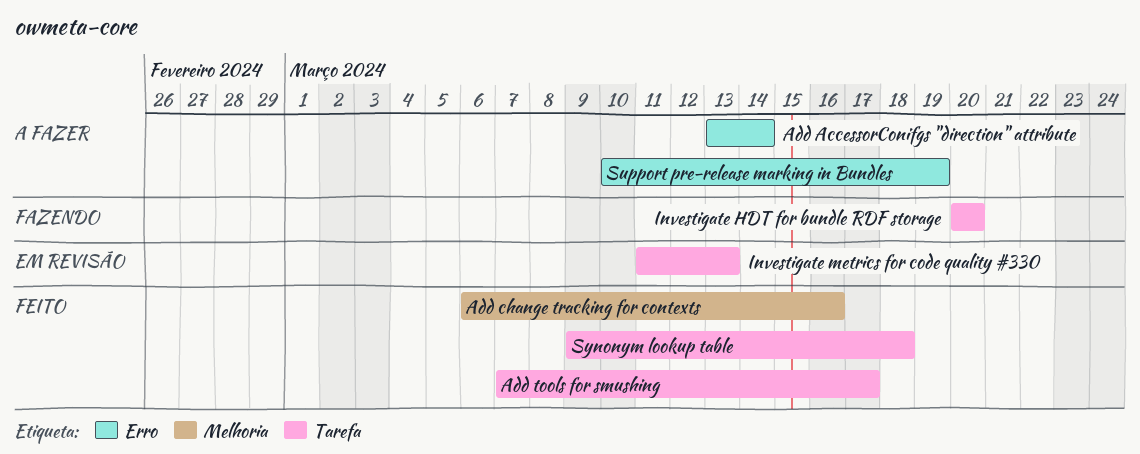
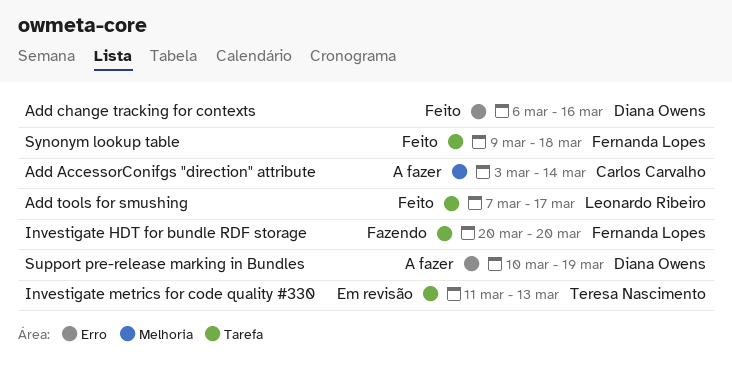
Add AccessorConifgs "direction" attribute, label: Erro -> Melhoria
Add AccessorConifgs "direction" attribute, start: Mar 13 -> Mar 3
Add change tracking for contexts, label: Melhoria -> Erro

